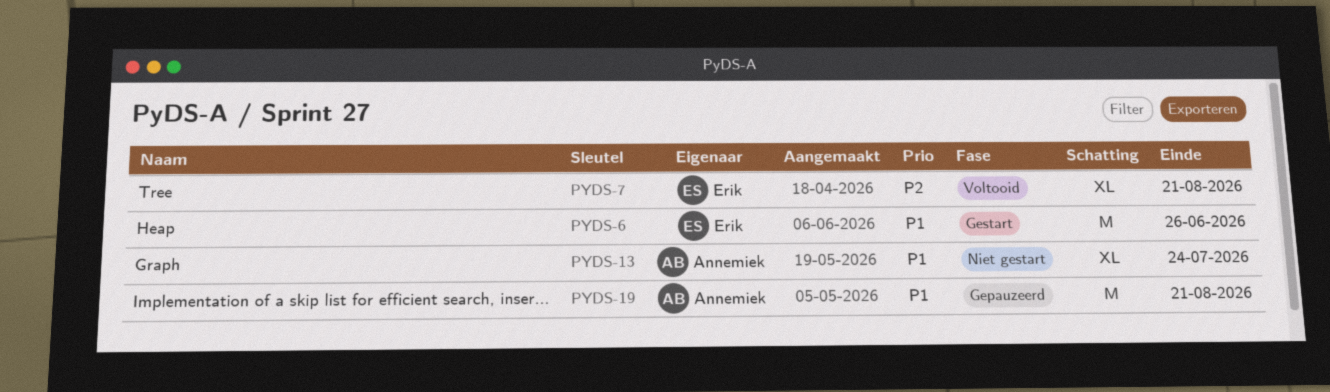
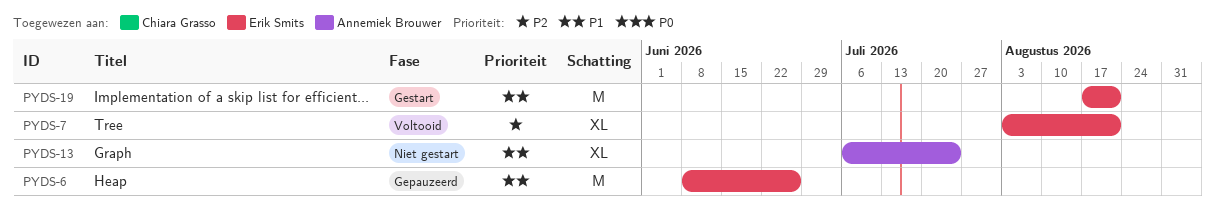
PYDS-6, status: Gestart -> Gepauzeerd
PYDS-19, status: Gepauzeerd -> Gestart
PYDS-19, owner: Annemiek Brouwer -> Erik Smits

